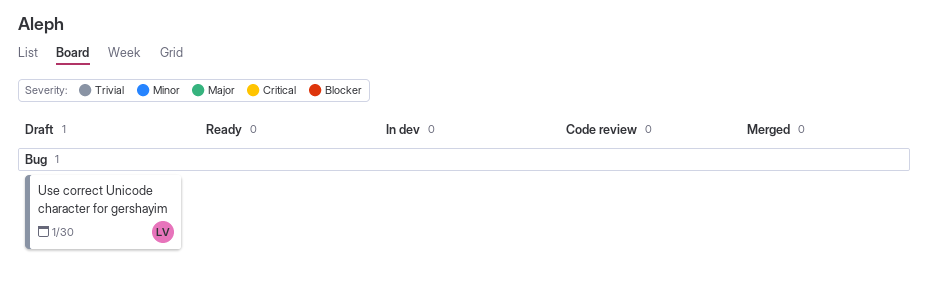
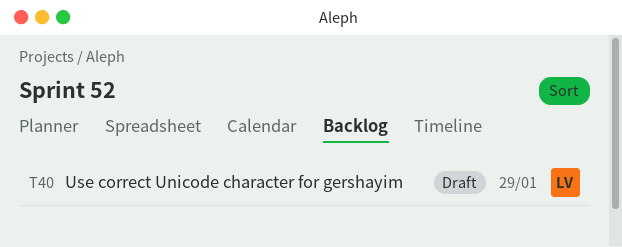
Use correct Unicode character for gershayim, due: Jan 30 -> Jan 29

